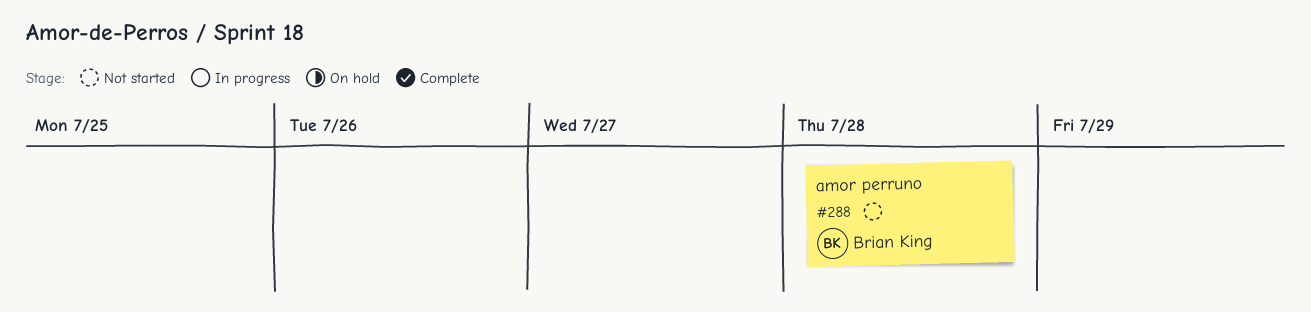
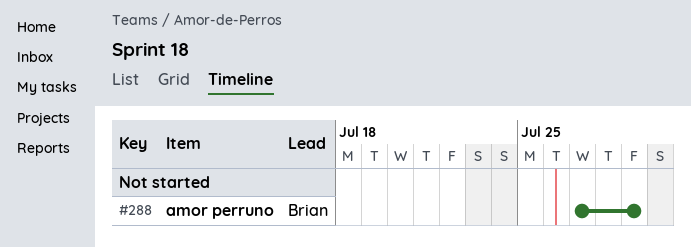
#288, due: Jul 28 -> Jul 29

